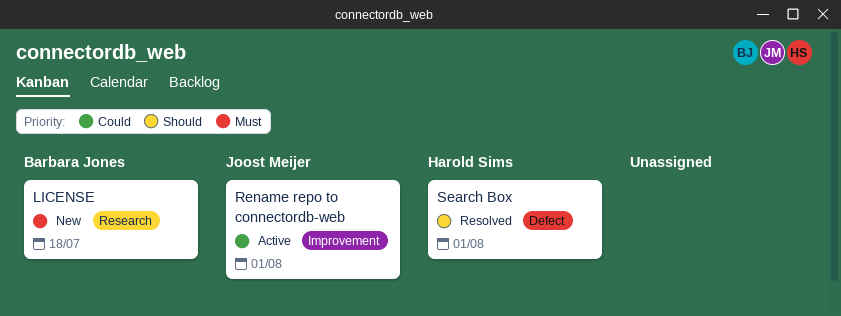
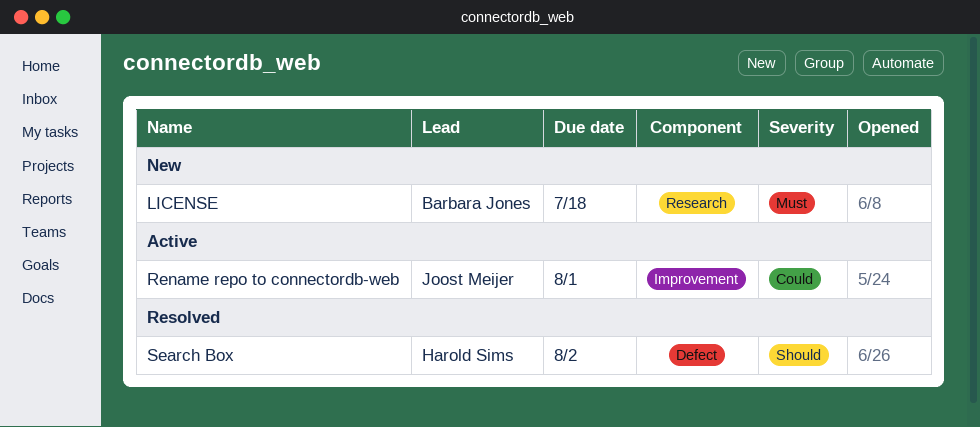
Search Box, due: Aug 1 -> Aug 2

